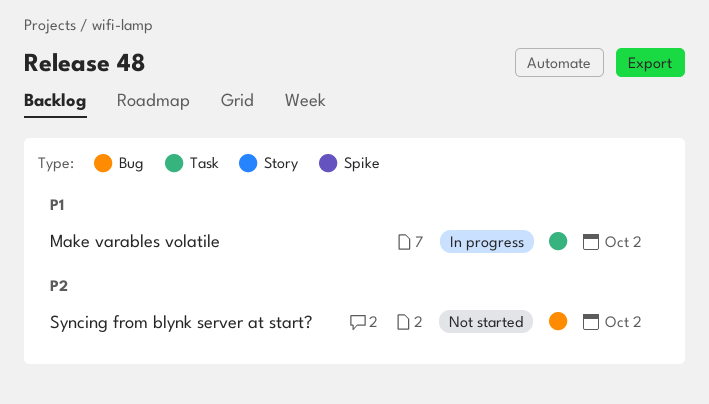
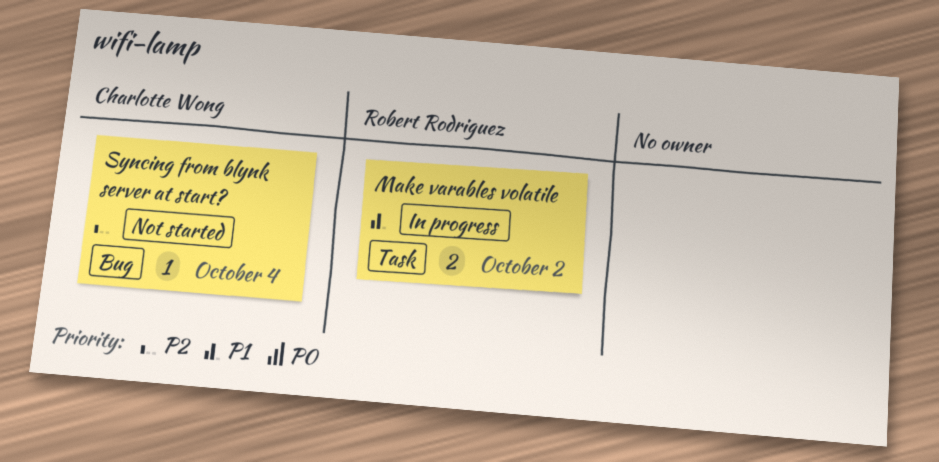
Syncing from blynk server at start?, due: Oct 2 -> Oct 4

